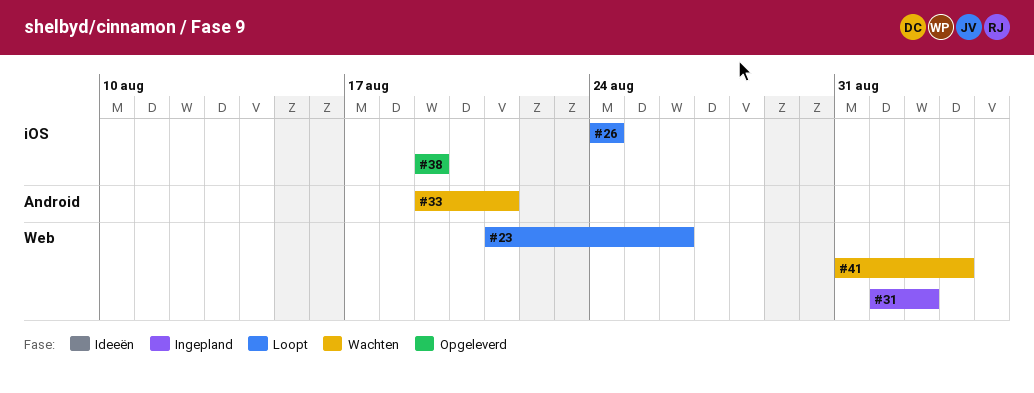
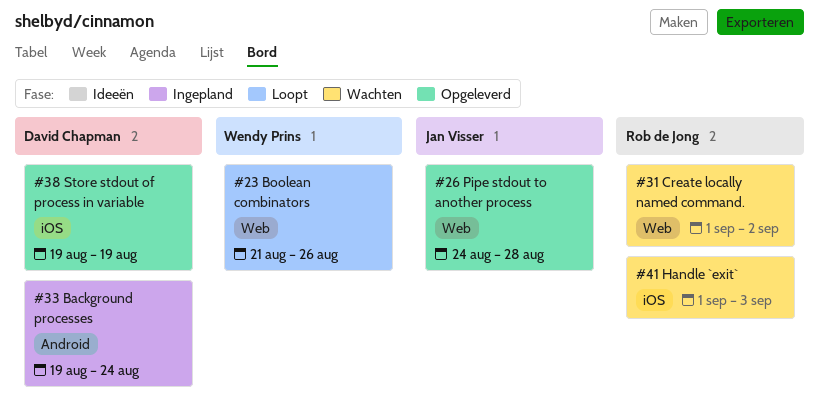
#26, status: Loopt -> Opgeleverd
#26, label: iOS -> Web
#26, due: Aug 24 -> Aug 28
#31, status: Ingepland -> Wachten
#33, status: Wachten -> Ingepland
#33, due: Aug 21 -> Aug 24
#41, label: Web -> iOS
#41, start: Aug 31 -> Sep 1

